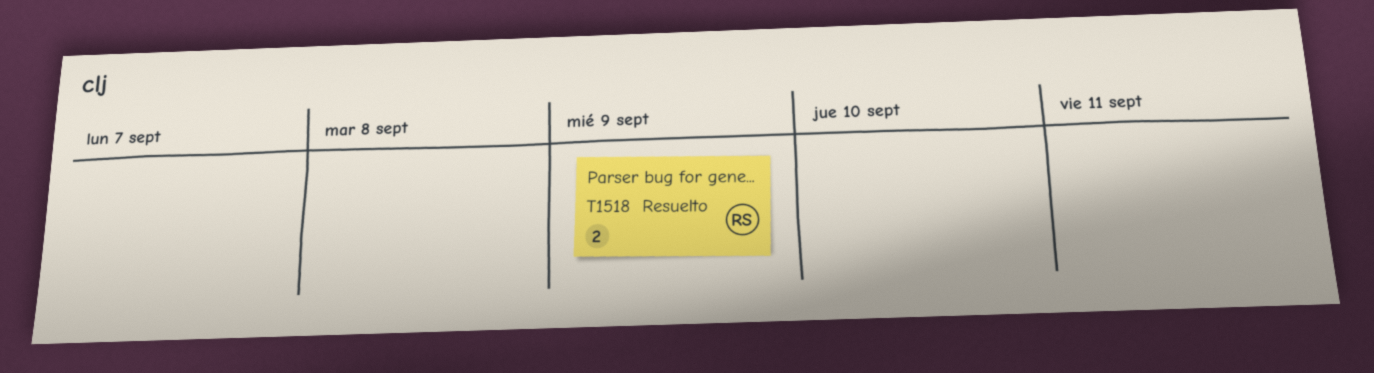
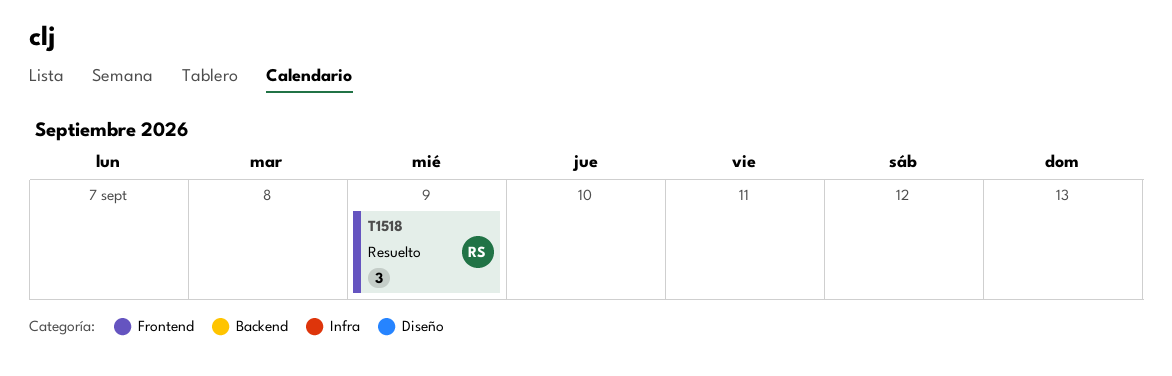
T1518, estimate: 2 -> 3

